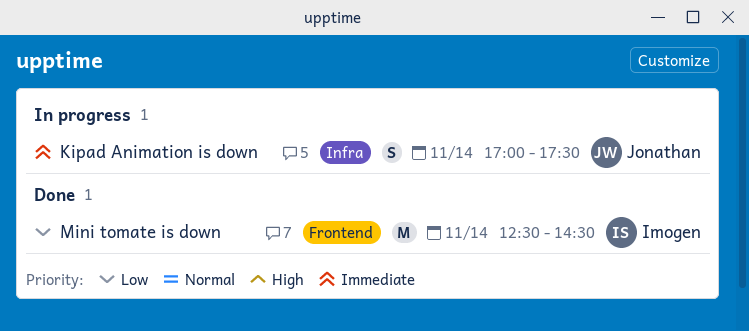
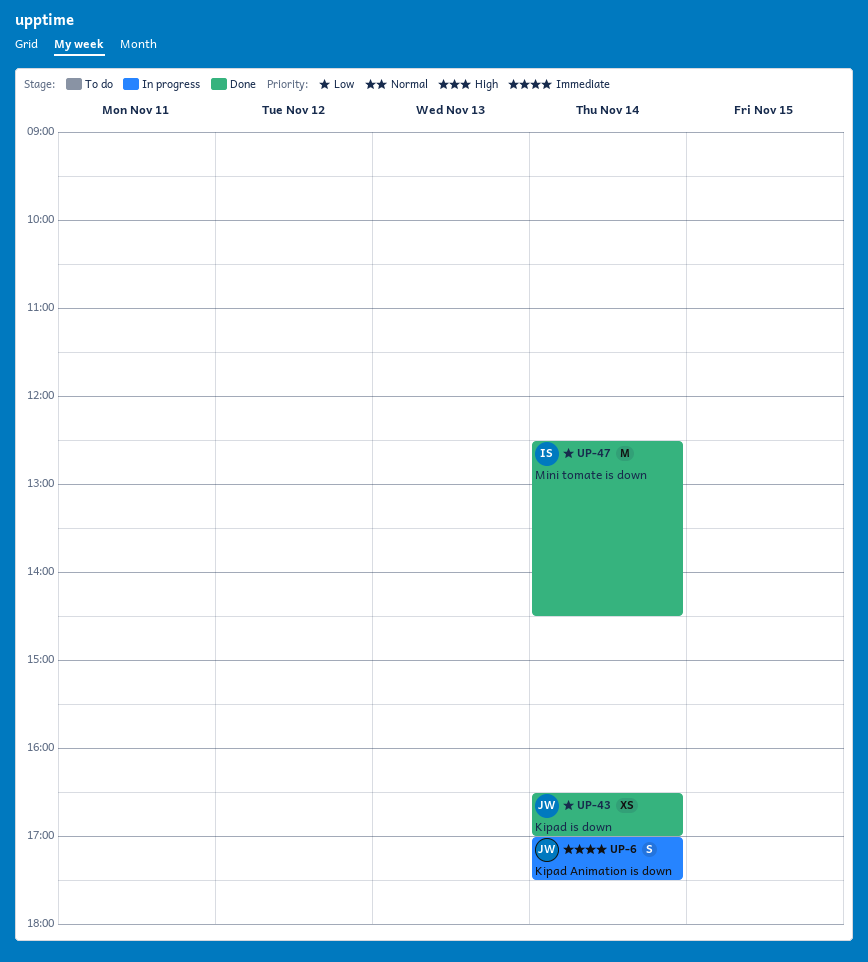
Kipad is down: none -> present

